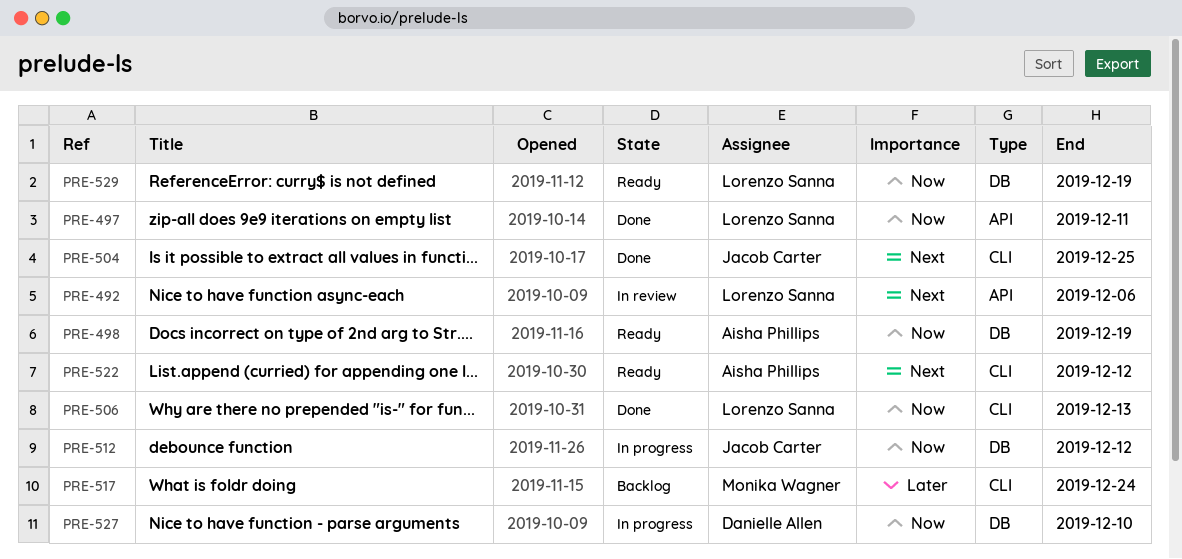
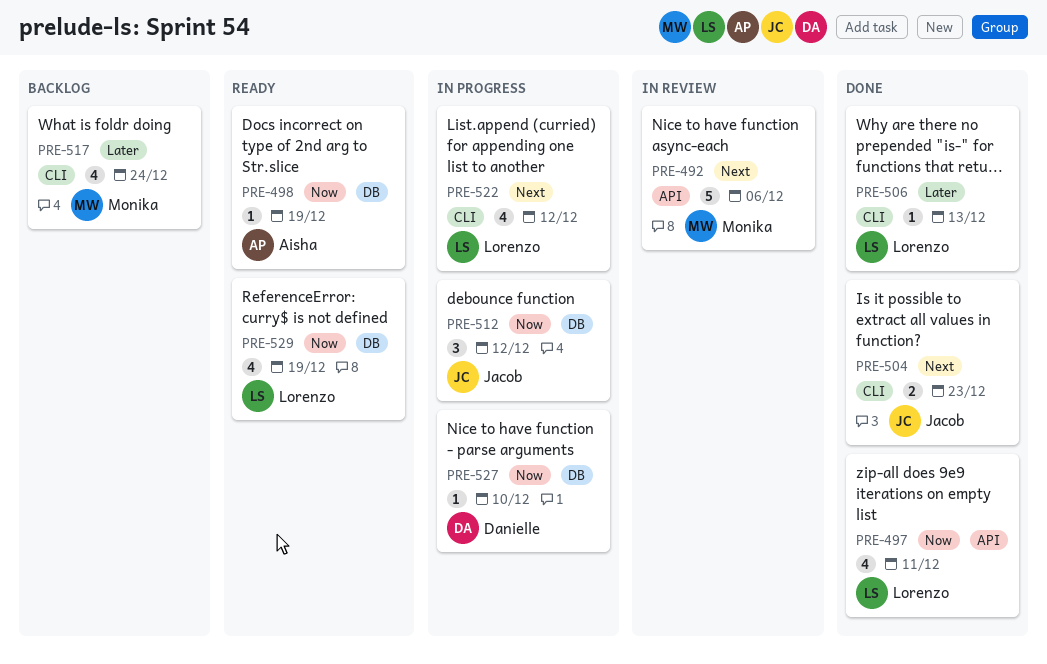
PRE-492, owner: Lorenzo Sanna -> Monika Wagner
PRE-504, due: Dec 25 -> Dec 23
PRE-506, priority: Now -> Later
PRE-522, status: Ready -> In progress
PRE-522, owner: Aisha Phillips -> Lorenzo Sanna

